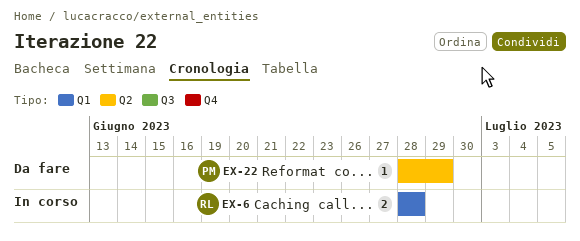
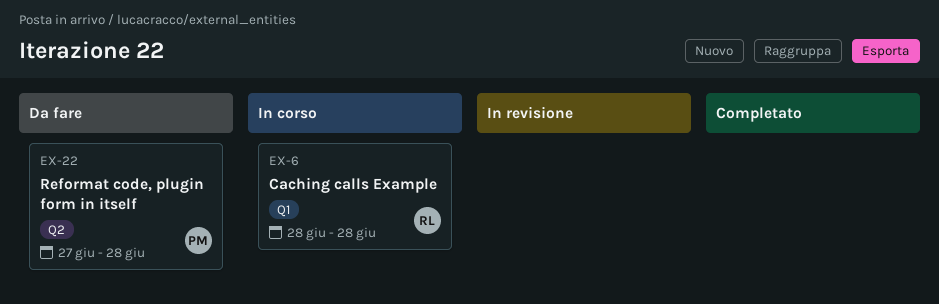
EX-22, start: Jun 28 -> Jun 27
EX-22, due: Jun 29 -> Jun 28

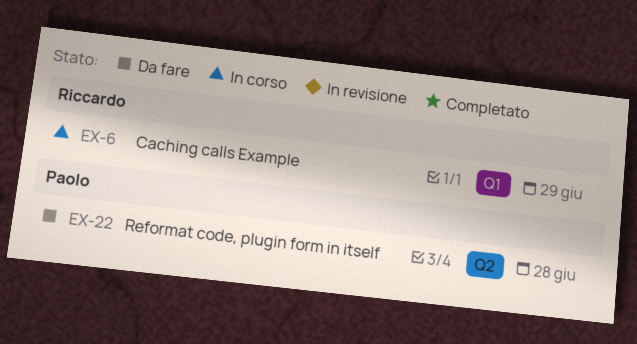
EX-6, due: Jun 28 -> Jun 29

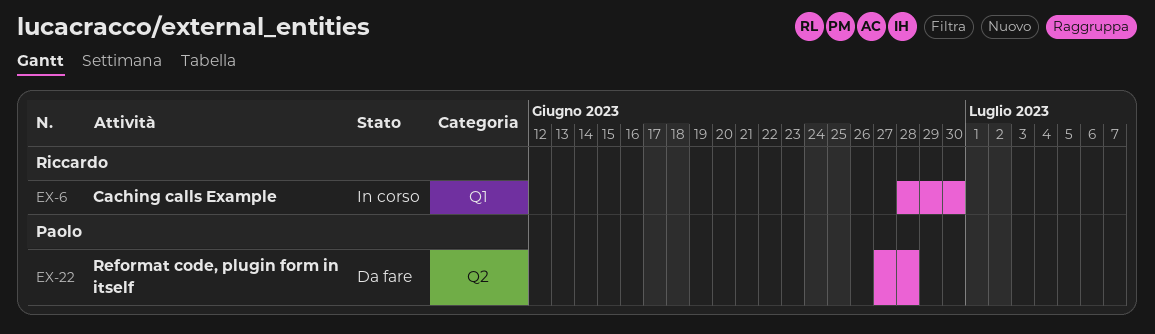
EX-6, due: Jun 29 -> Jun 30

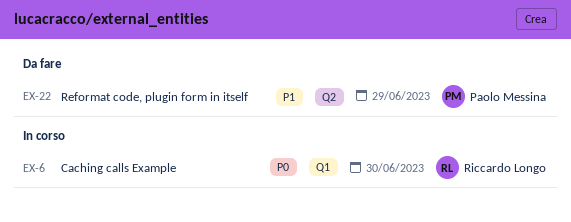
EX-22, due: Jun 28 -> Jun 29

